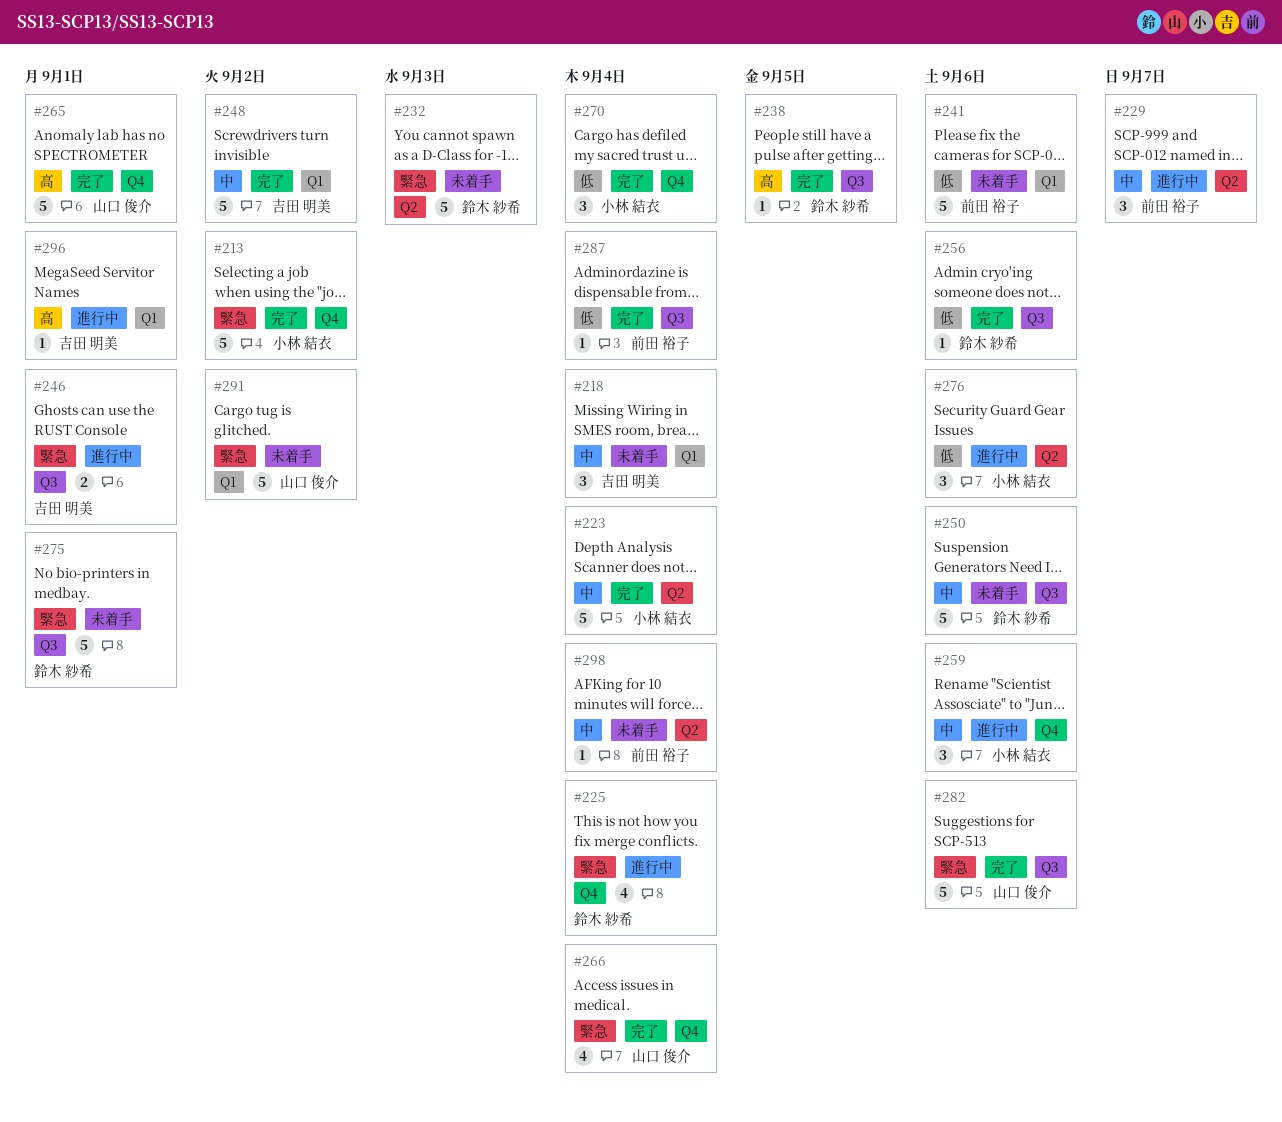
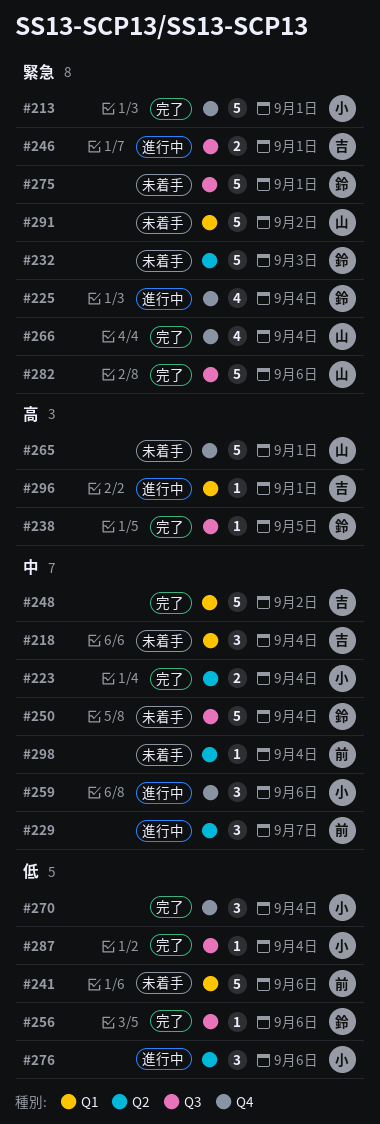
#213, due: Sep 2 -> Sep 1
#223, estimate: 5 -> 2
#250, due: Sep 6 -> Sep 4
#265, status: 完了 -> 未着手
#287, owner: 前田 裕子 -> 小林 結衣

